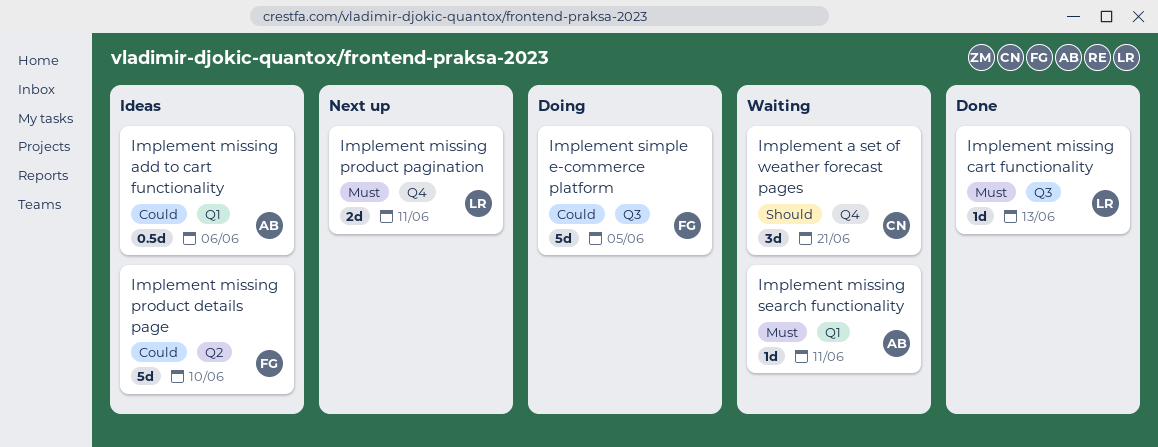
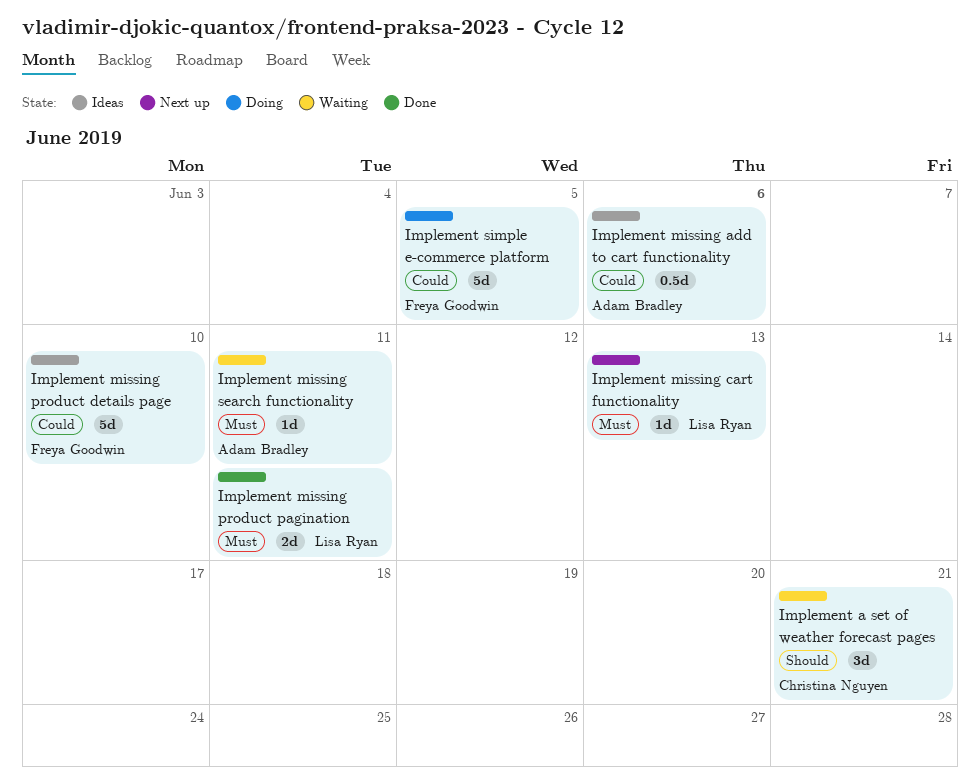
Implement missing cart functionality, status: Done -> Next up
Implement missing product pagination, status: Next up -> Done

